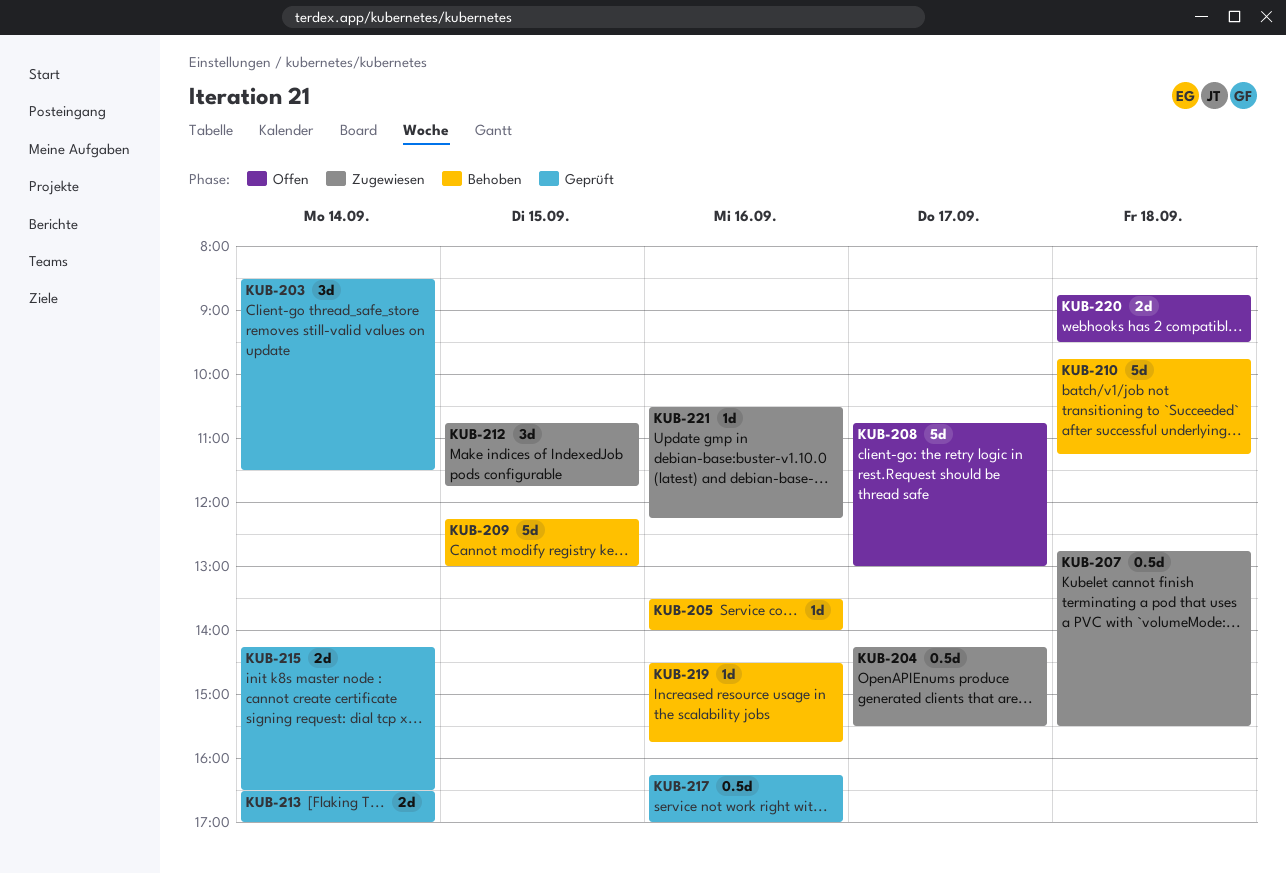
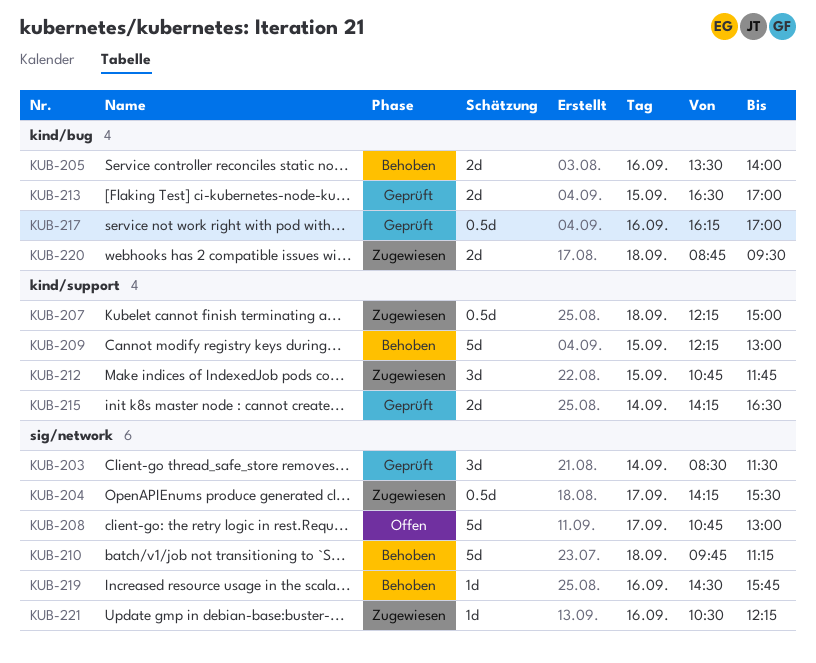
KUB-205, estimate: 1d -> 2d
KUB-207, begins: 12:45 -> 12:15
KUB-207, ends: 15:30 -> 15:00
KUB-213, day: Sep 14 -> Sep 15
KUB-220, status: Offen -> Zugewiesen

